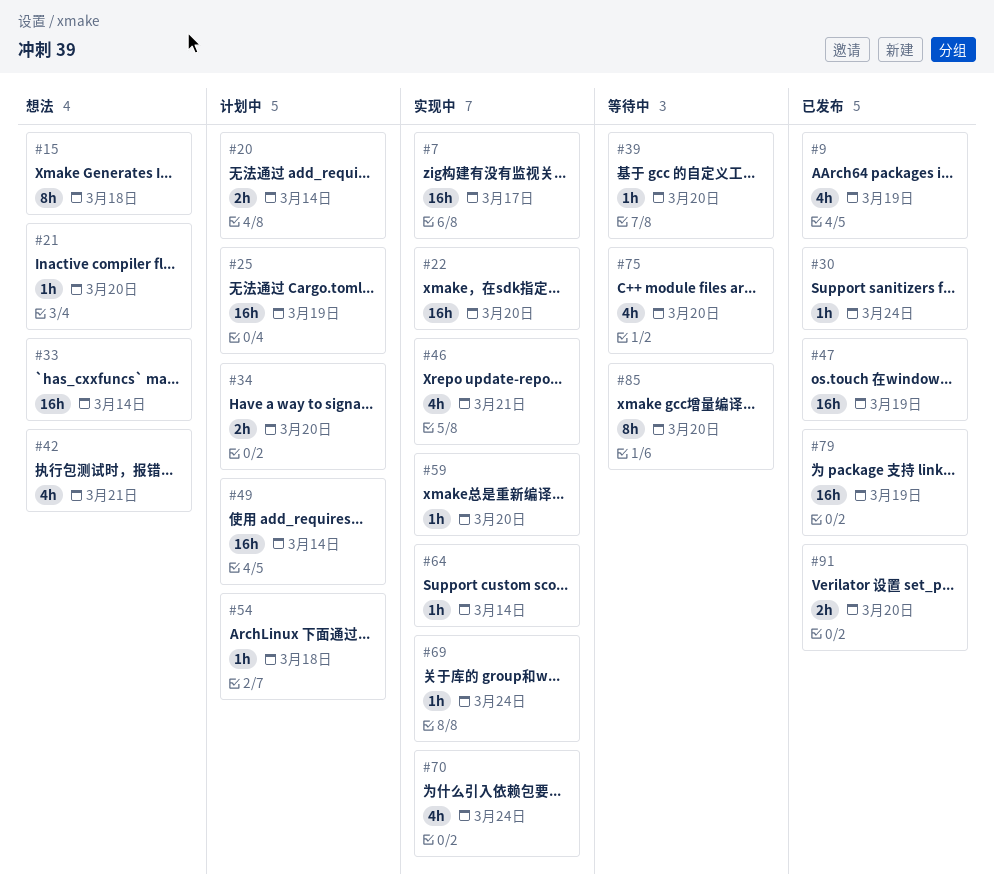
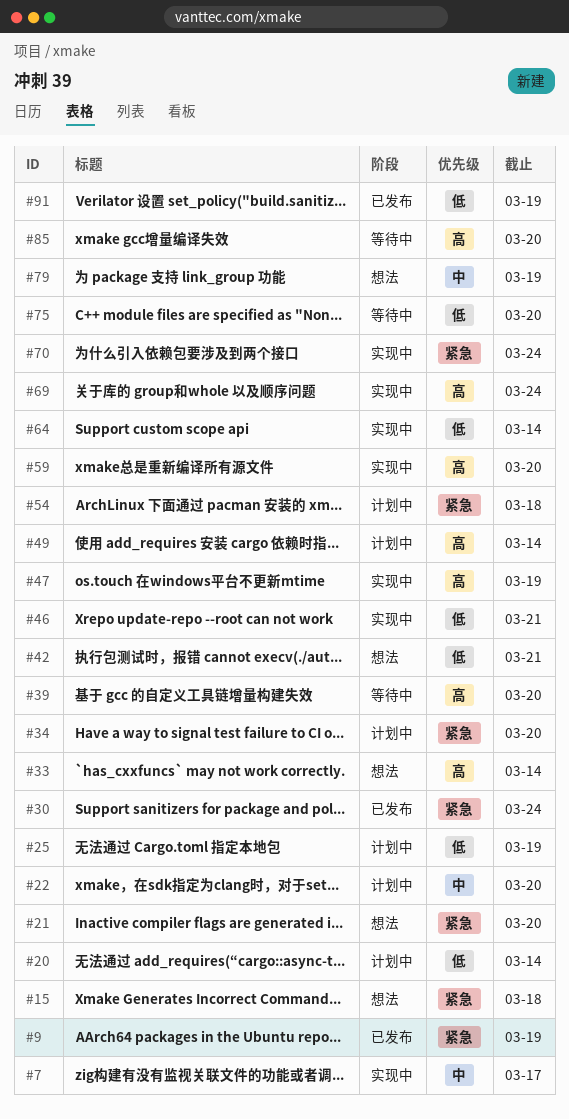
#22, status: 实现中 -> 计划中
#47, status: 已发布 -> 实现中
#79, status: 已发布 -> 想法
#91, due: Mar 20 -> Mar 19

